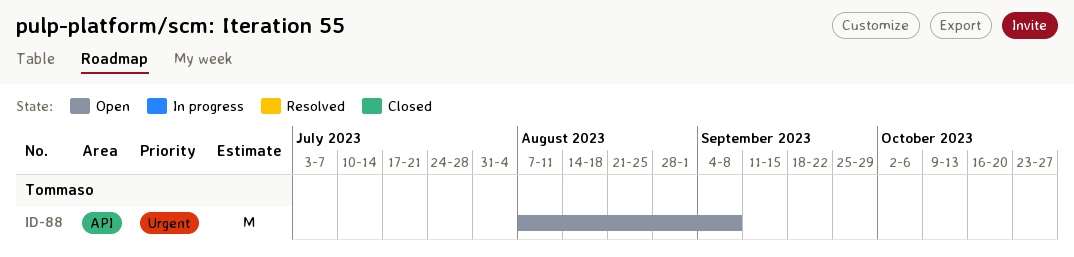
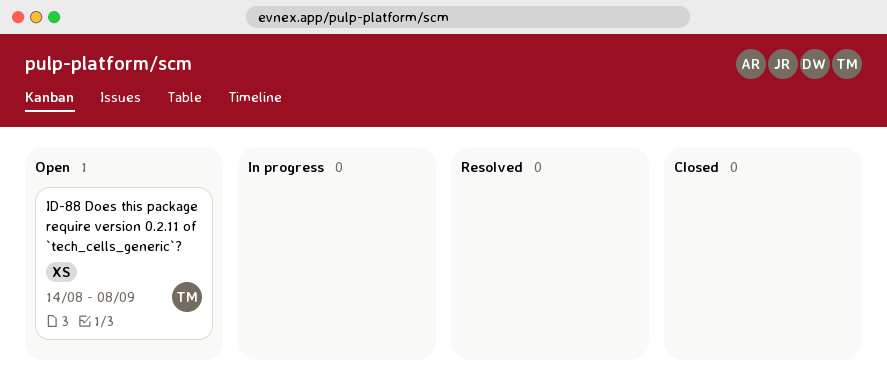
ID-88, estimate: M -> XS
ID-88, start: Aug 7 -> Aug 14

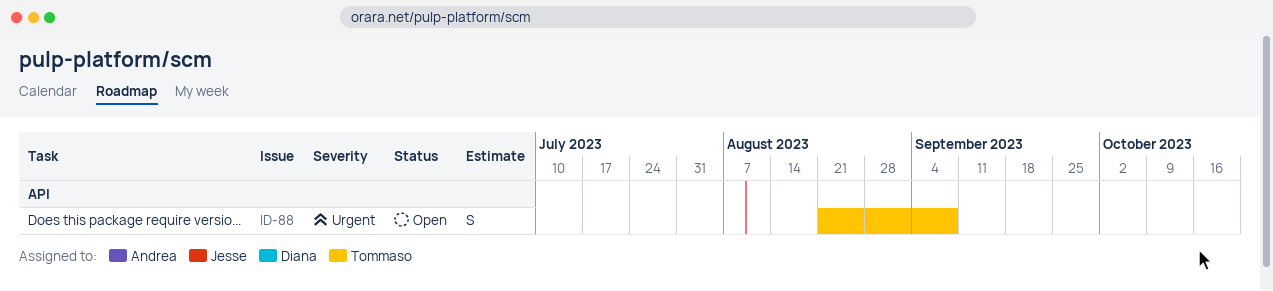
ID-88, estimate: XS -> S
ID-88, start: Aug 14 -> Aug 21

